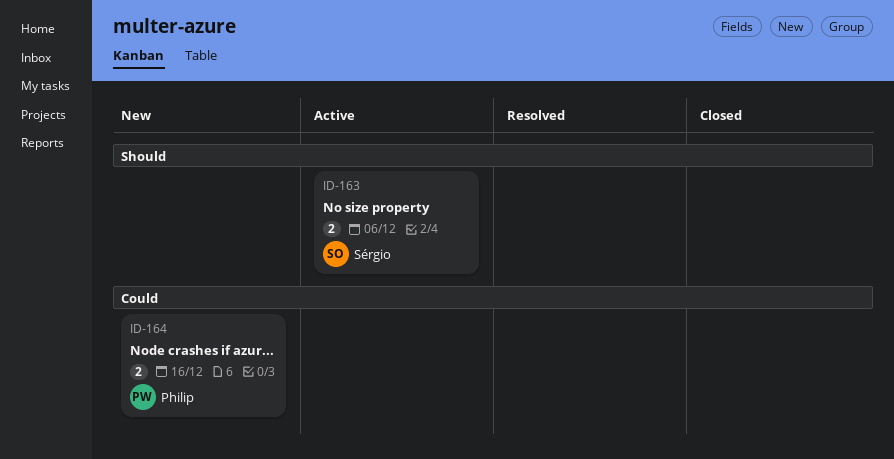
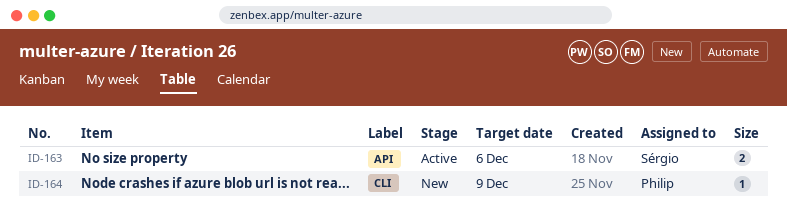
ID-164, estimate: 2 -> 1
ID-164, due: Dec 16 -> Dec 9

